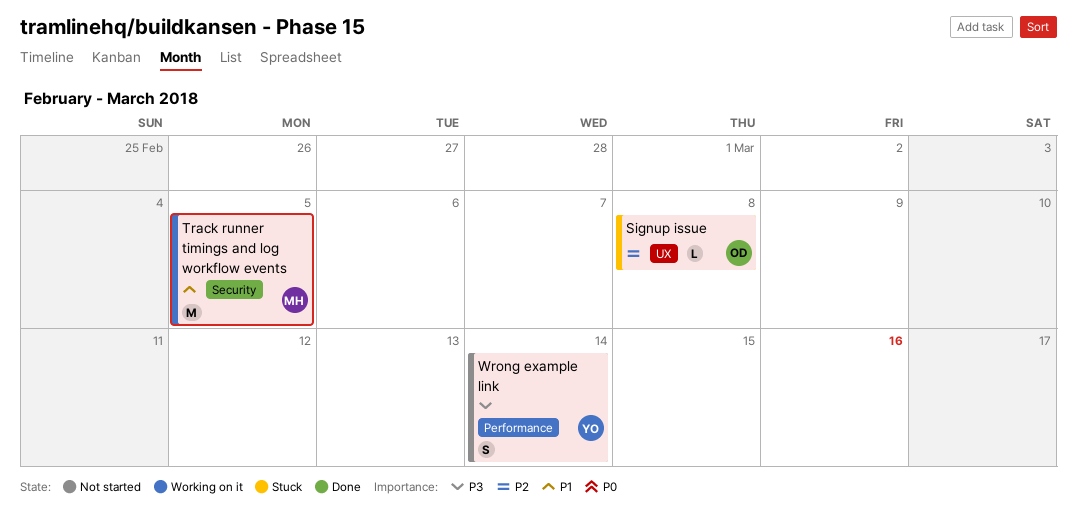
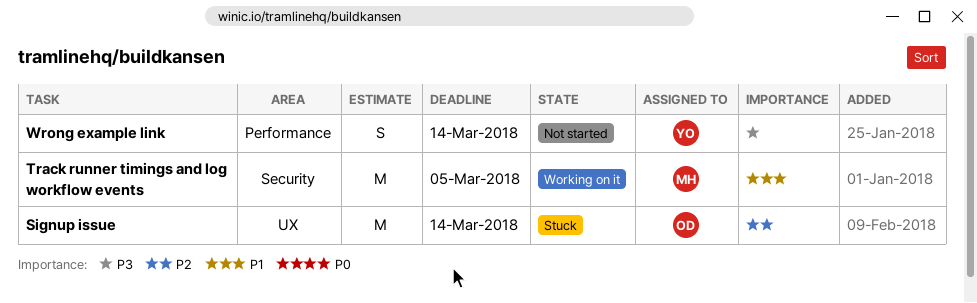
Signup issue, estimate: L -> M
Signup issue, due: Mar 8 -> Mar 14

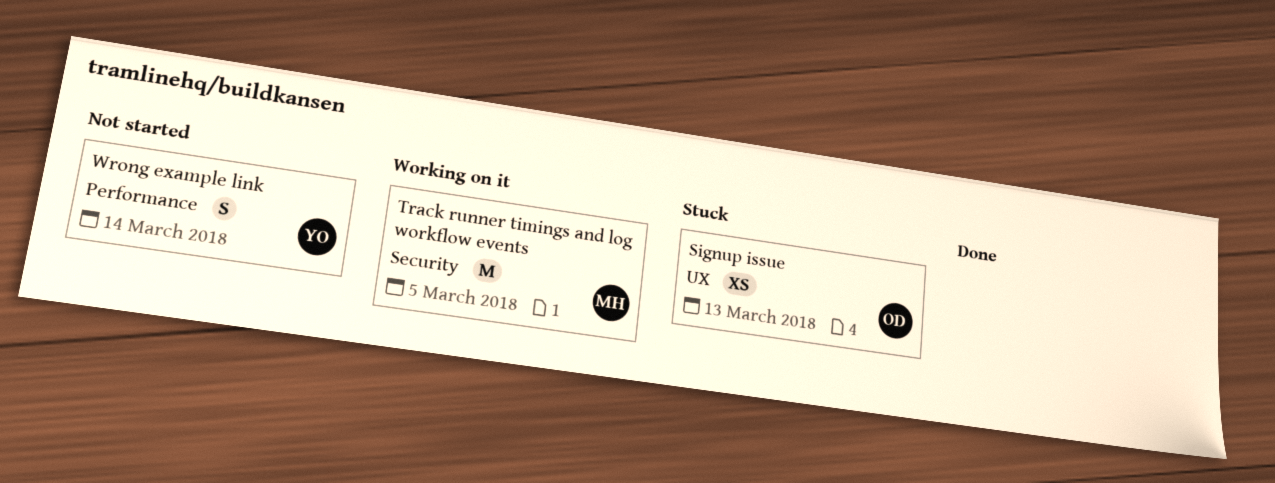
Signup issue, estimate: M -> XS
Signup issue, due: Mar 14 -> Mar 13

